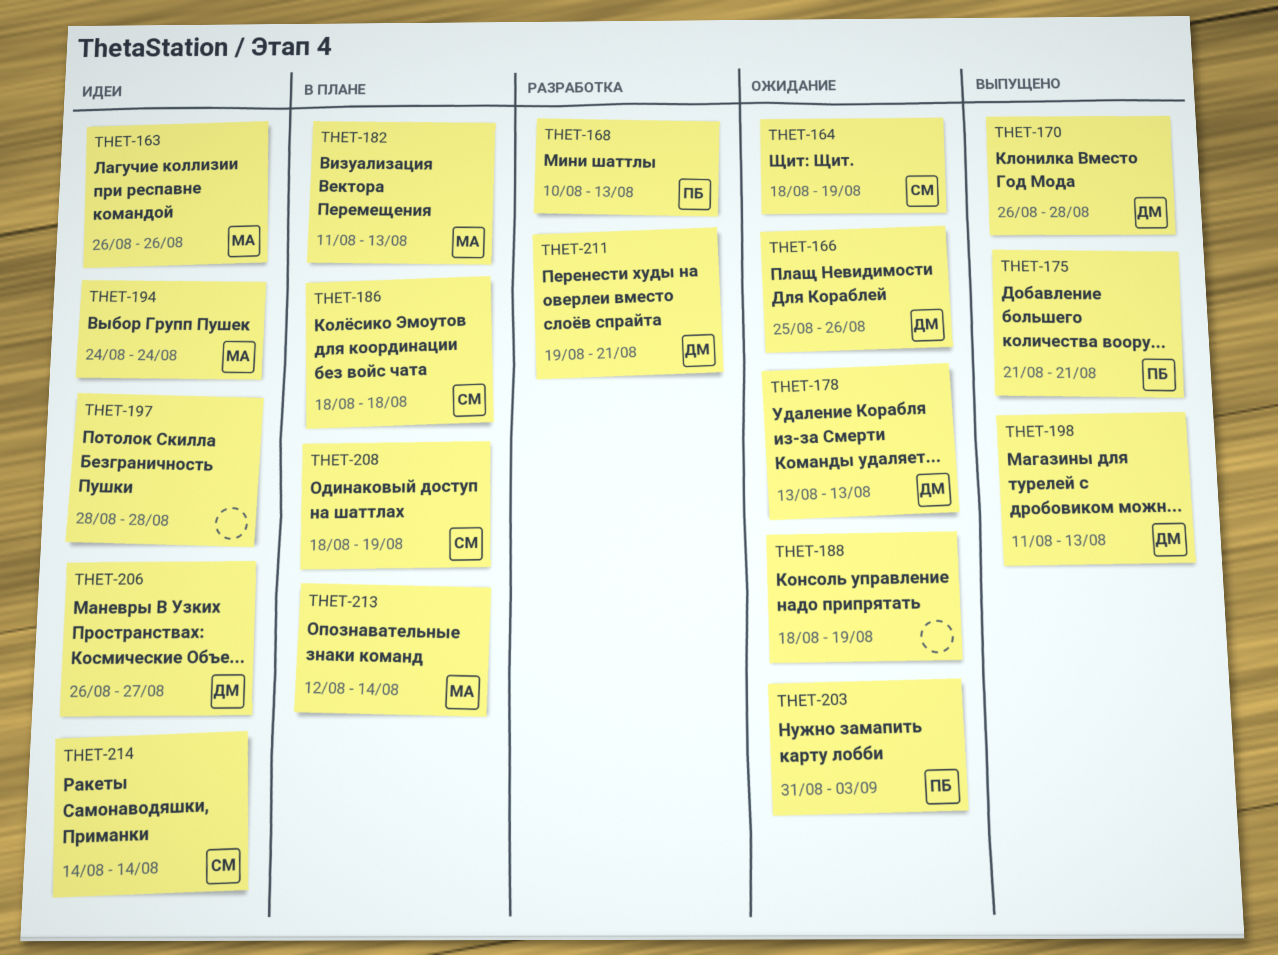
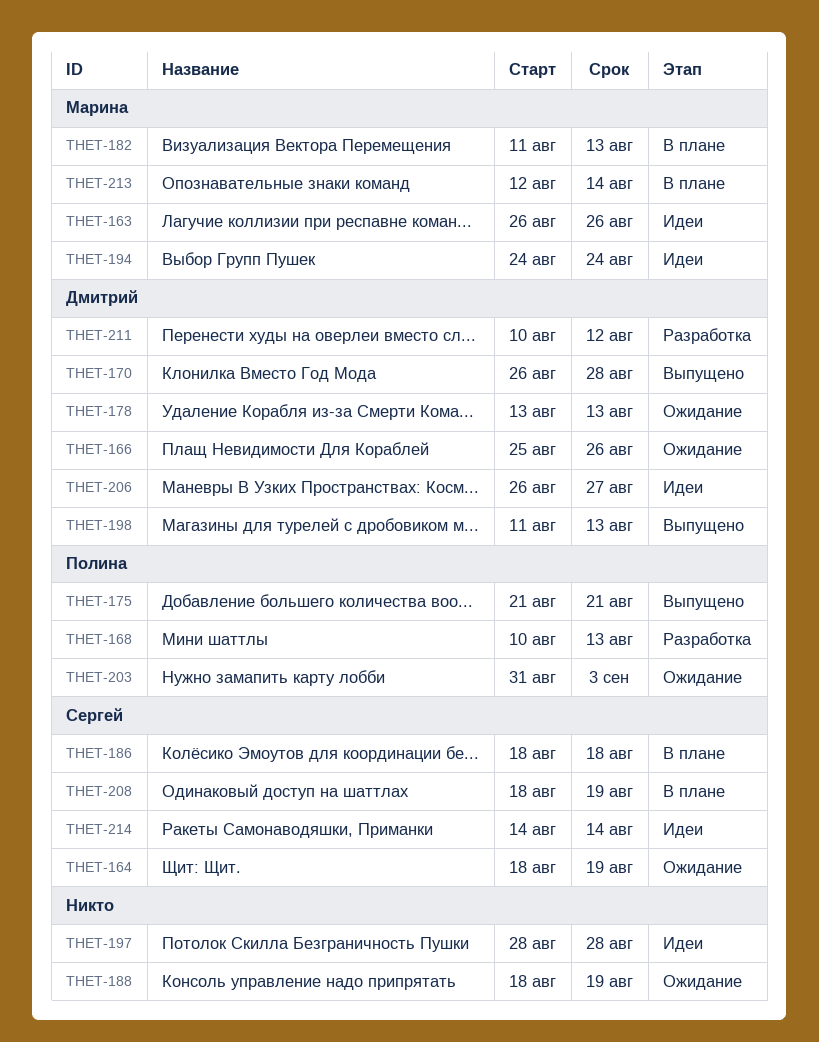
THET-211, start: Aug 19 -> Aug 10
THET-211, due: Aug 21 -> Aug 12

